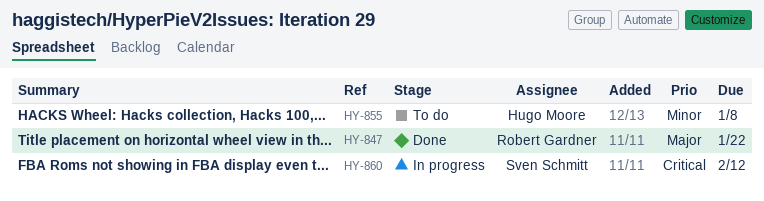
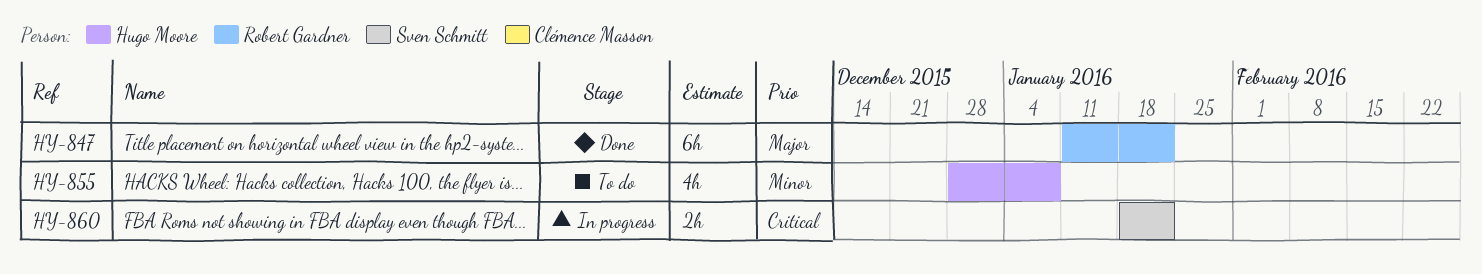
HY-860, due: Feb 12 -> Jan 22

